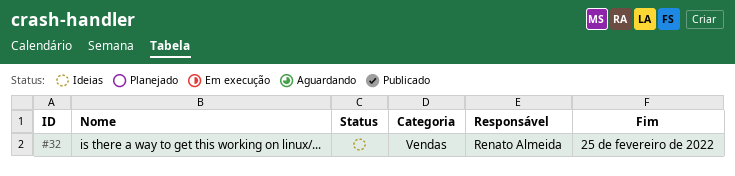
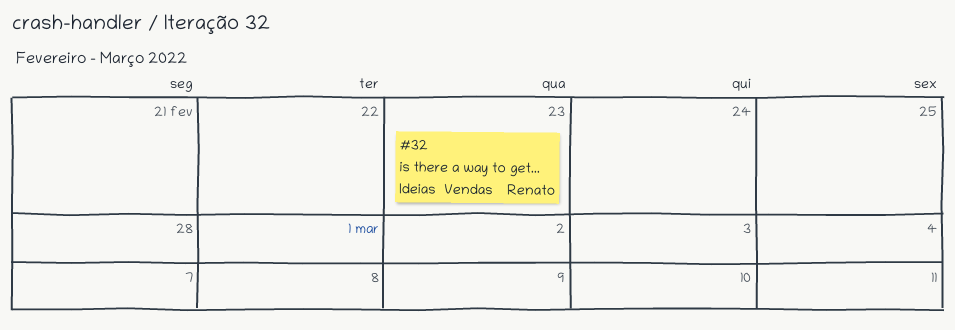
#32, due: Feb 25 -> Feb 23

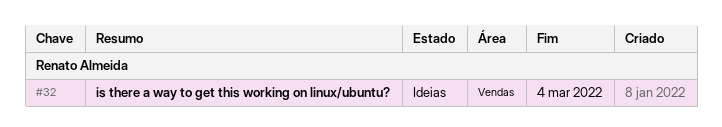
#32, due: Feb 23 -> Mar 4

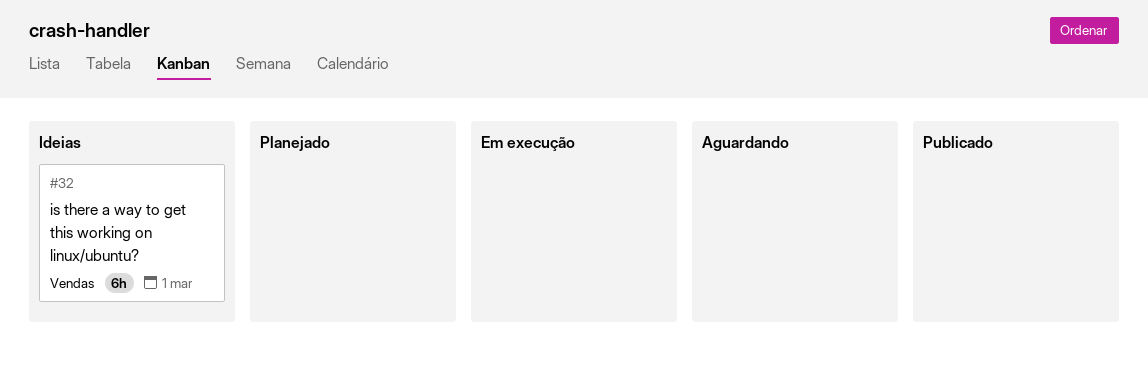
#32, due: Mar 4 -> Mar 1

